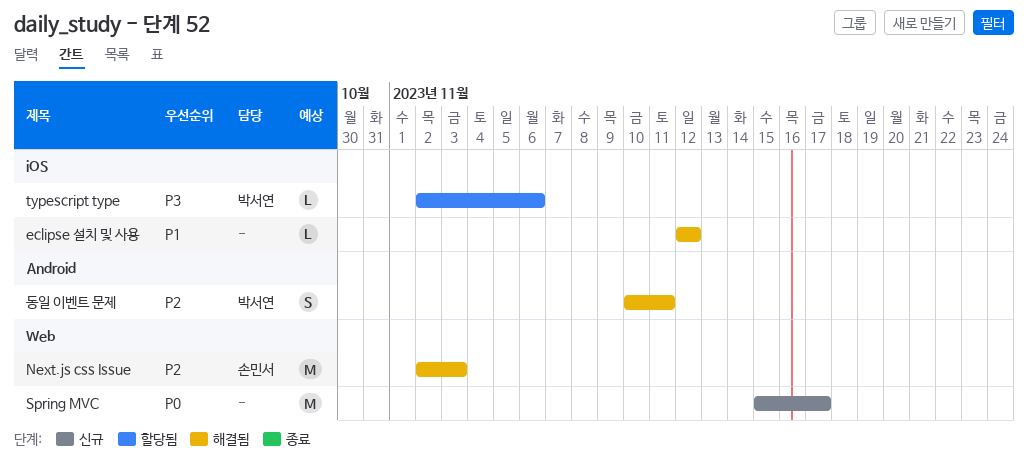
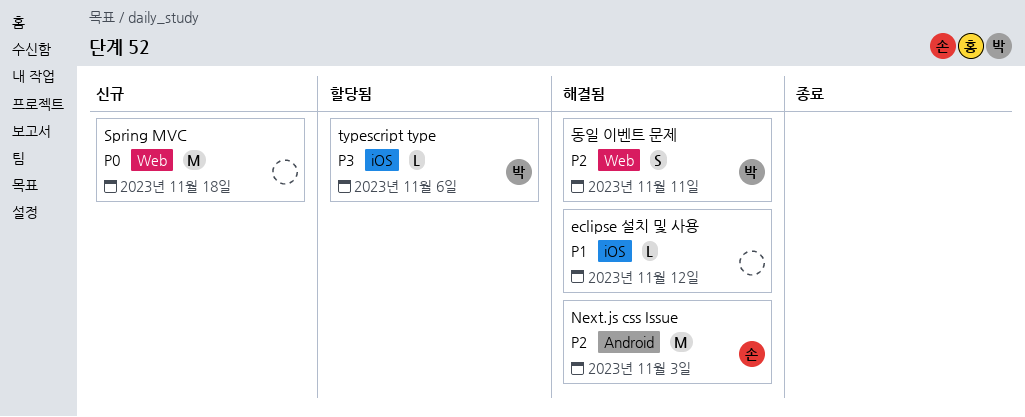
Next.js css Issue, label: Web -> Android
Spring MVC, due: Nov 17 -> Nov 18
동일 이벤트 문제, label: Android -> Web

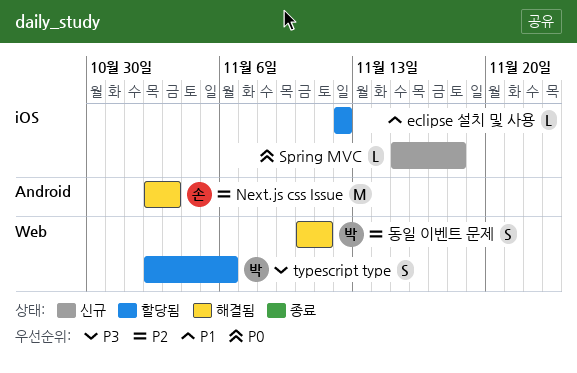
eclipse 설치 및 사용, status: 해결됨 -> 할당됨
Spring MVC, label: Web -> iOS
Spring MVC, estimate: M -> L
typescript type, label: iOS -> Web
typescript type, estimate: L -> S

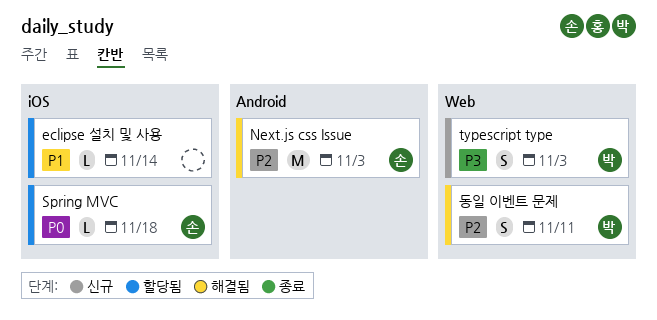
eclipse 설치 및 사용, due: Nov 12 -> Nov 14
Spring MVC, status: 신규 -> 할당됨
Spring MVC, owner: none -> 손
typescript type, status: 할당됨 -> 신규
typescript type, due: Nov 6 -> Nov 3

